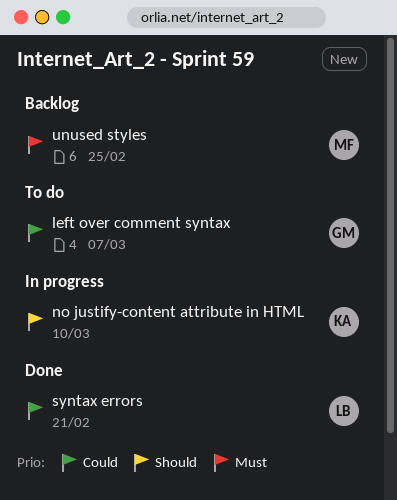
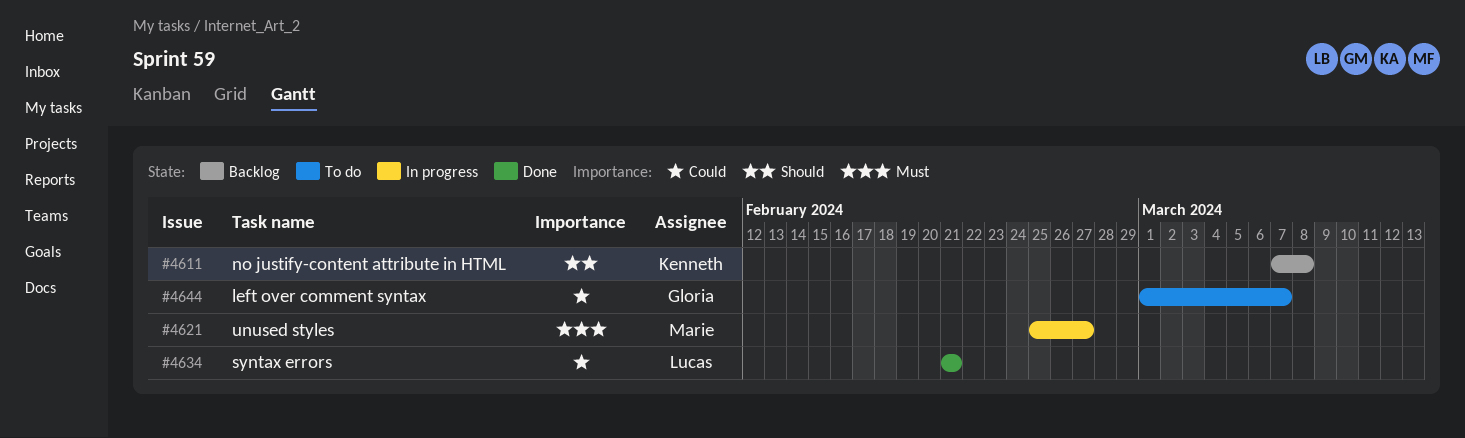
no justify-content attribute in HTML, status: In progress -> Backlog
no justify-content attribute in HTML, due: Mar 10 -> Mar 8
unused styles, status: Backlog -> In progress
unused styles, due: Feb 25 -> Feb 27

